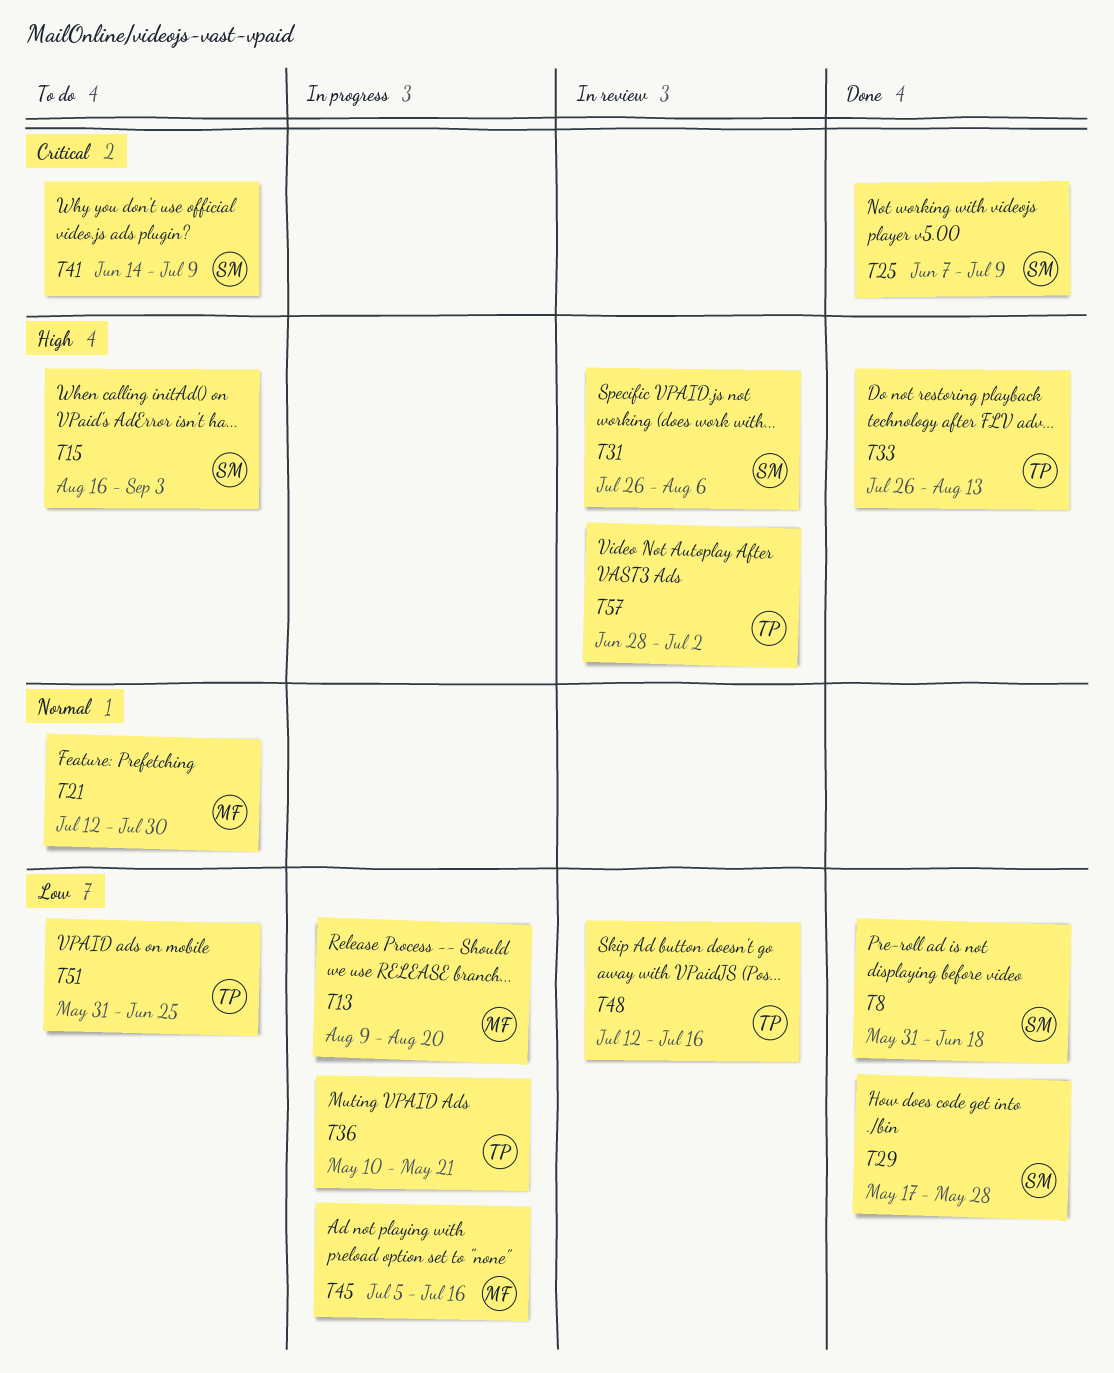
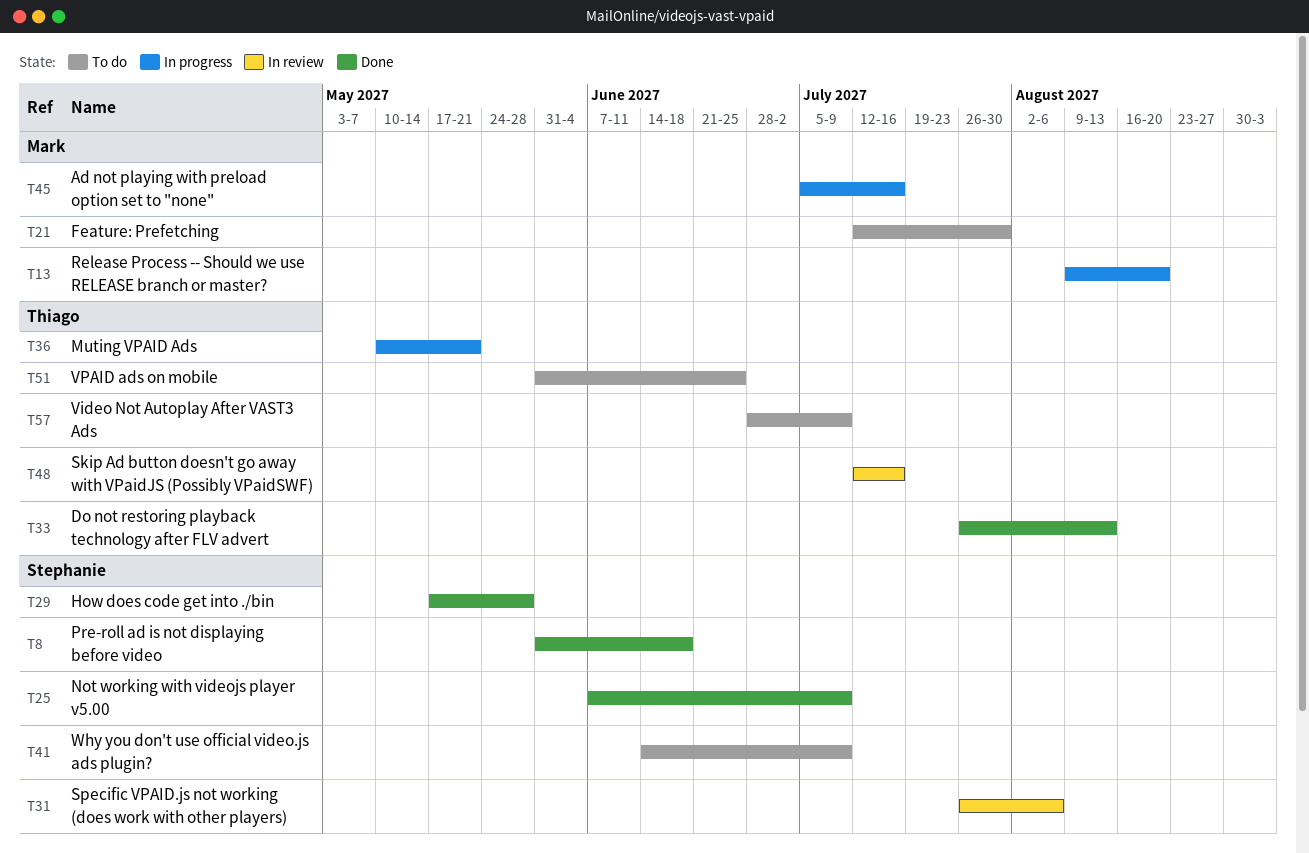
T15: present -> none
T57, status: In review -> To do
T57, due: Jul 2 -> Jul 9

